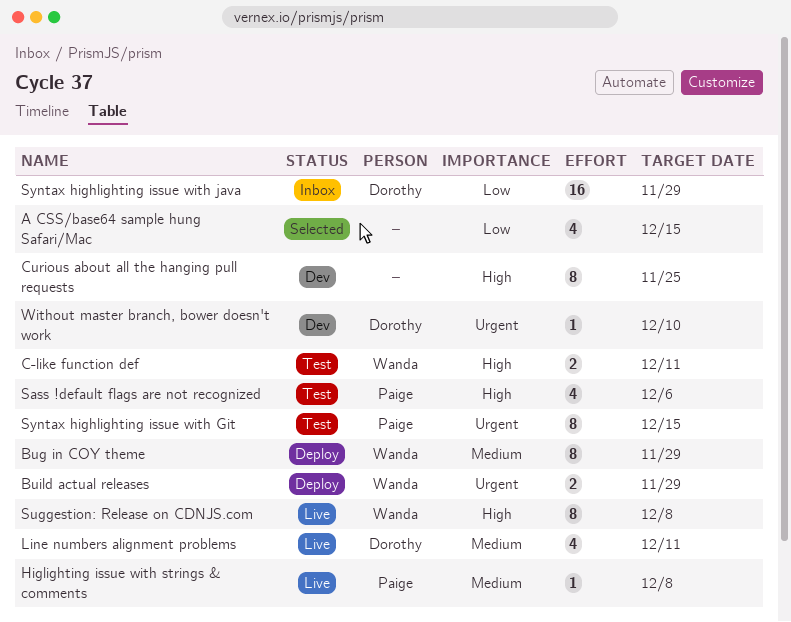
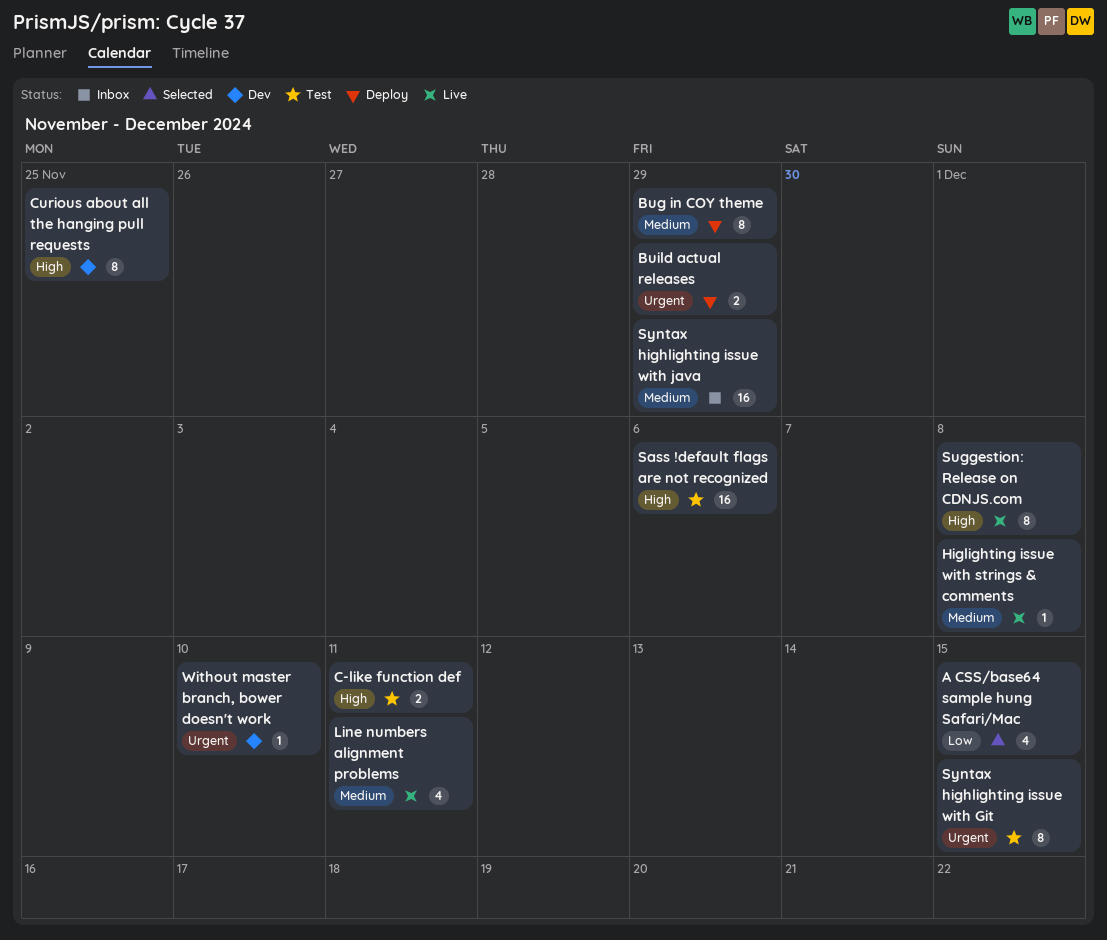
Sass !default flags are not recognized, estimate: 4 -> 16
Syntax highlighting issue with java, priority: Low -> Medium

